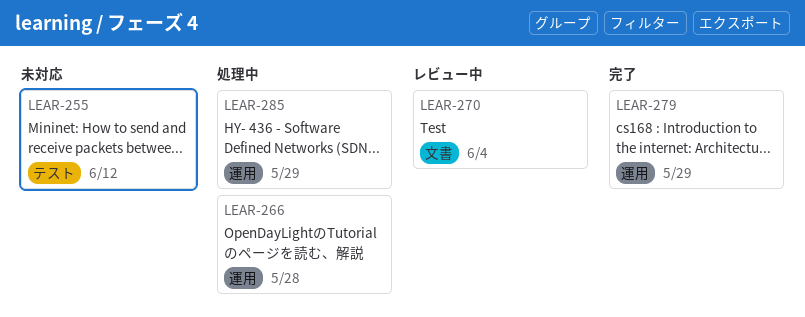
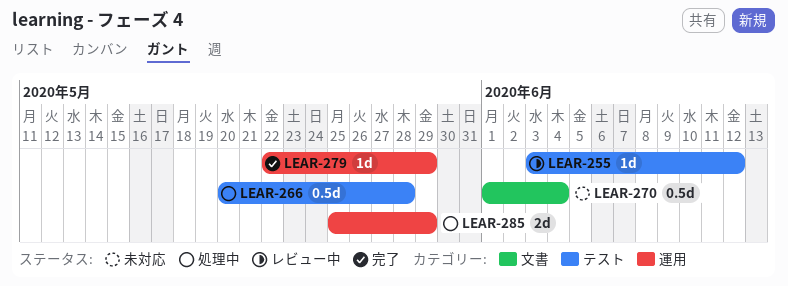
LEAR-255, status: 未対応 -> レビュー中
LEAR-266, label: 運用 -> テスト
LEAR-270, status: レビュー中 -> 未対応

